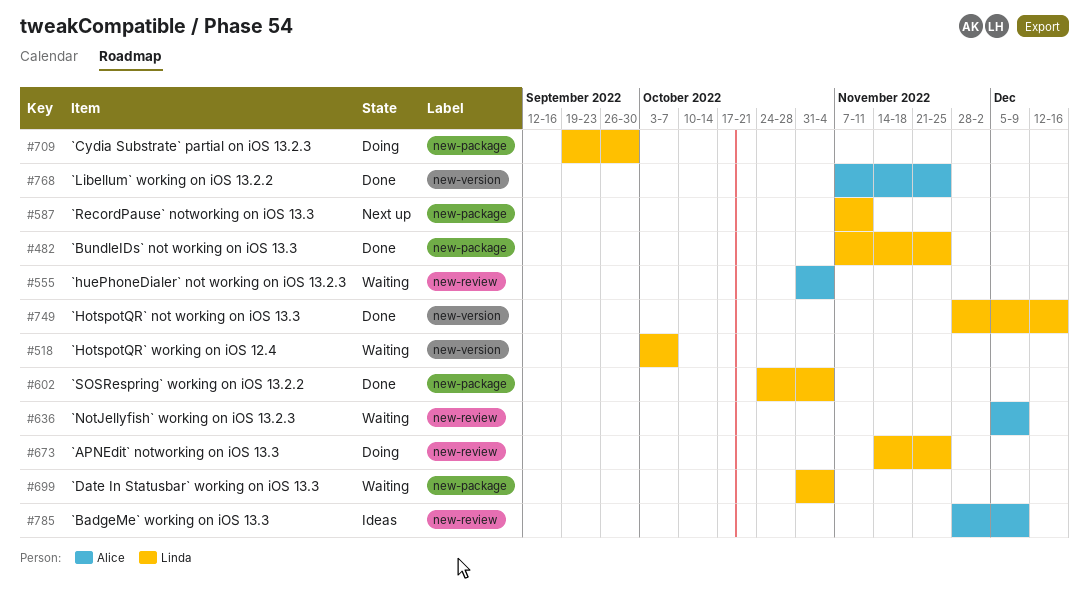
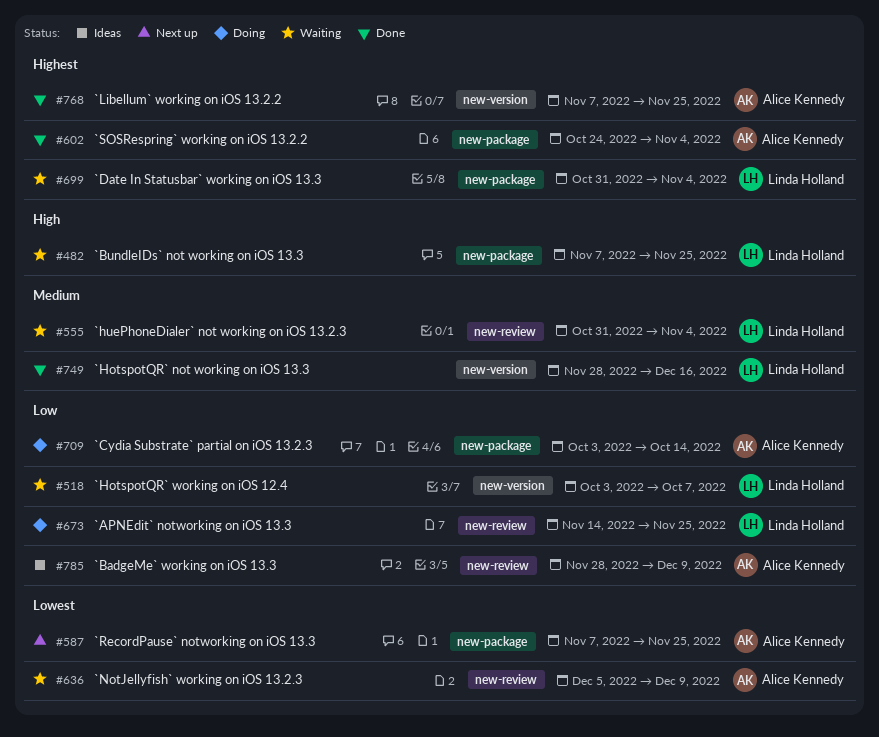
#482, status: Done -> Waiting
#555, owner: Alice Kennedy -> Linda Holland
#587, owner: Linda Holland -> Alice Kennedy
#587, due: Nov 11 -> Nov 25
#602, owner: Linda Holland -> Alice Kennedy
#709, owner: Linda Holland -> Alice Kennedy
#709, start: Sep 19 -> Oct 3
#709, due: Sep 30 -> Oct 14

